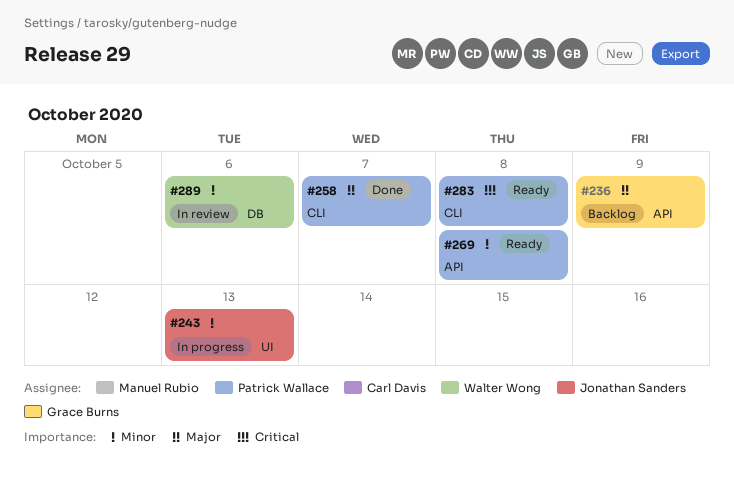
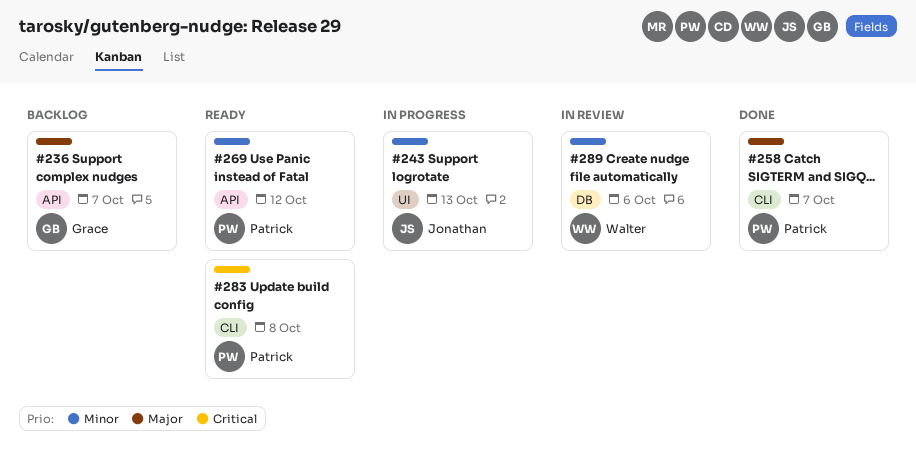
#236, due: Oct 9 -> Oct 7
#269, due: Oct 8 -> Oct 12

